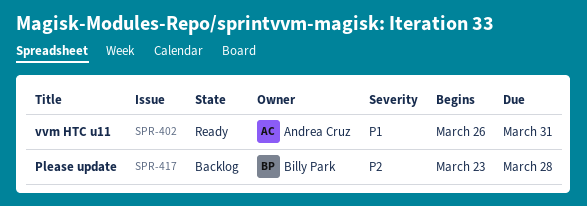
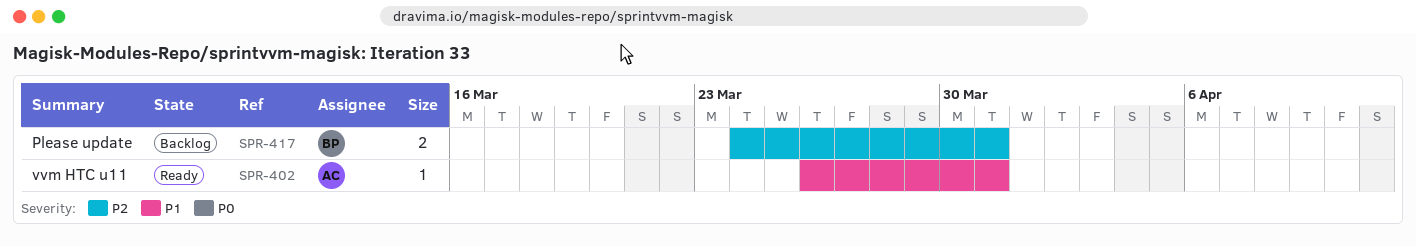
SPR-417, start: Mar 23 -> Mar 24
SPR-417, due: Mar 28 -> Mar 31

